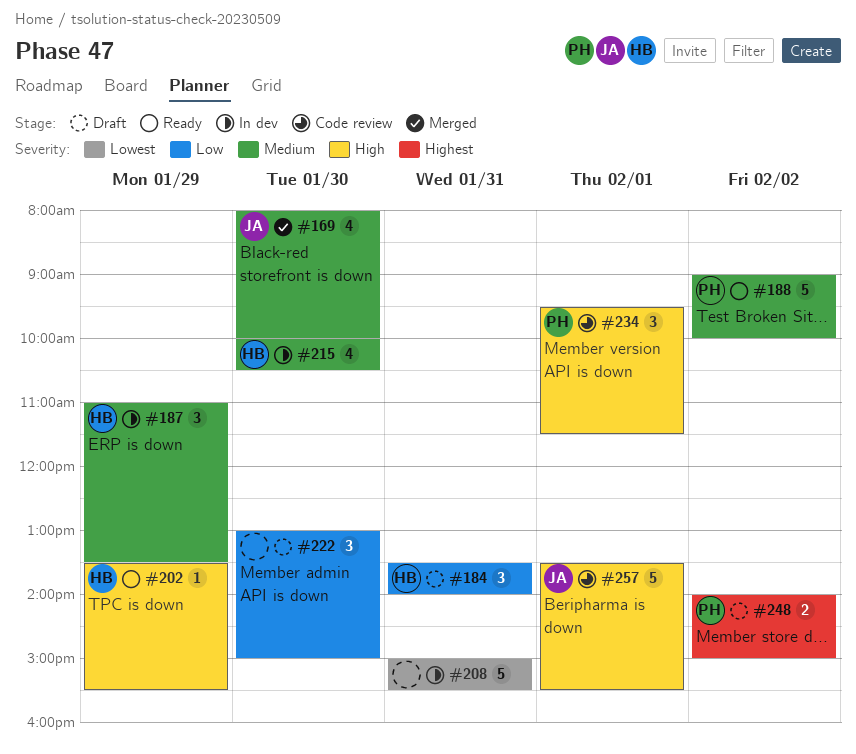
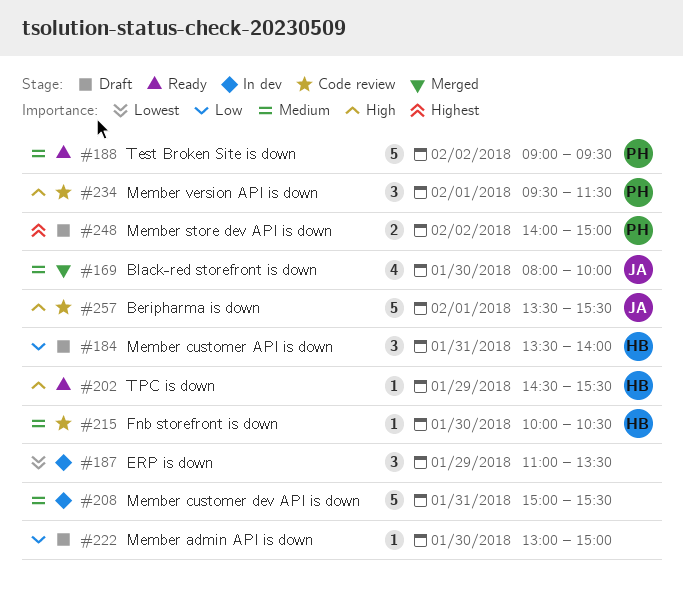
#187, owner: HB -> none
#187, priority: Medium -> Lowest
#188, ends: 10:00 -> 09:30
#202, begins: 13:30 -> 14:30
#208, priority: Lowest -> Medium
#215, status: In dev -> Code review
#215, estimate: 4 -> 1
#222, estimate: 3 -> 1

